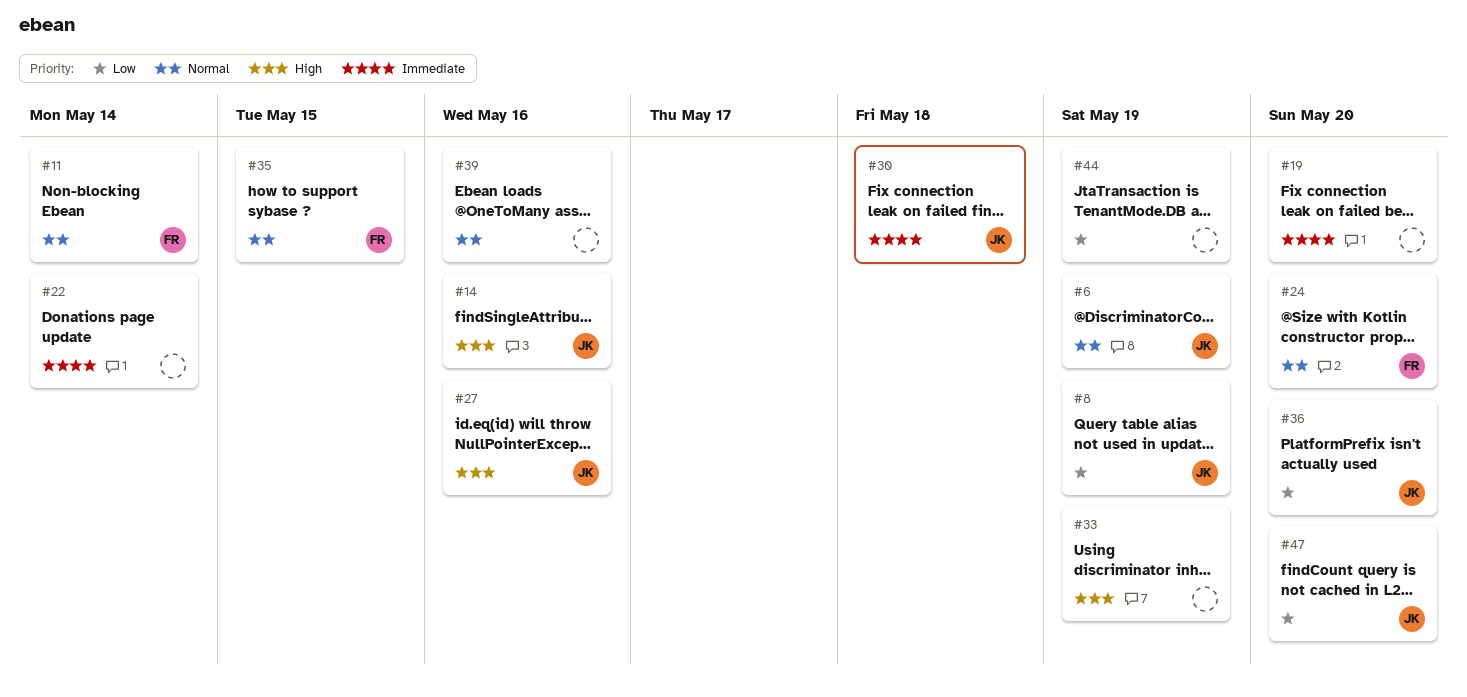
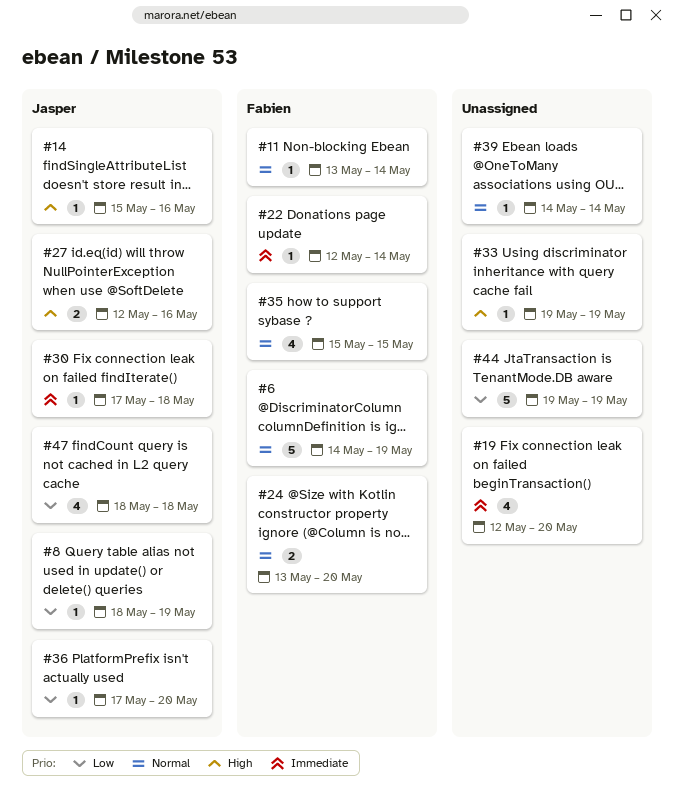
#6, owner: Jasper -> Fabien
#22, owner: none -> Fabien
#39, due: May 16 -> May 14
#47, due: May 20 -> May 18

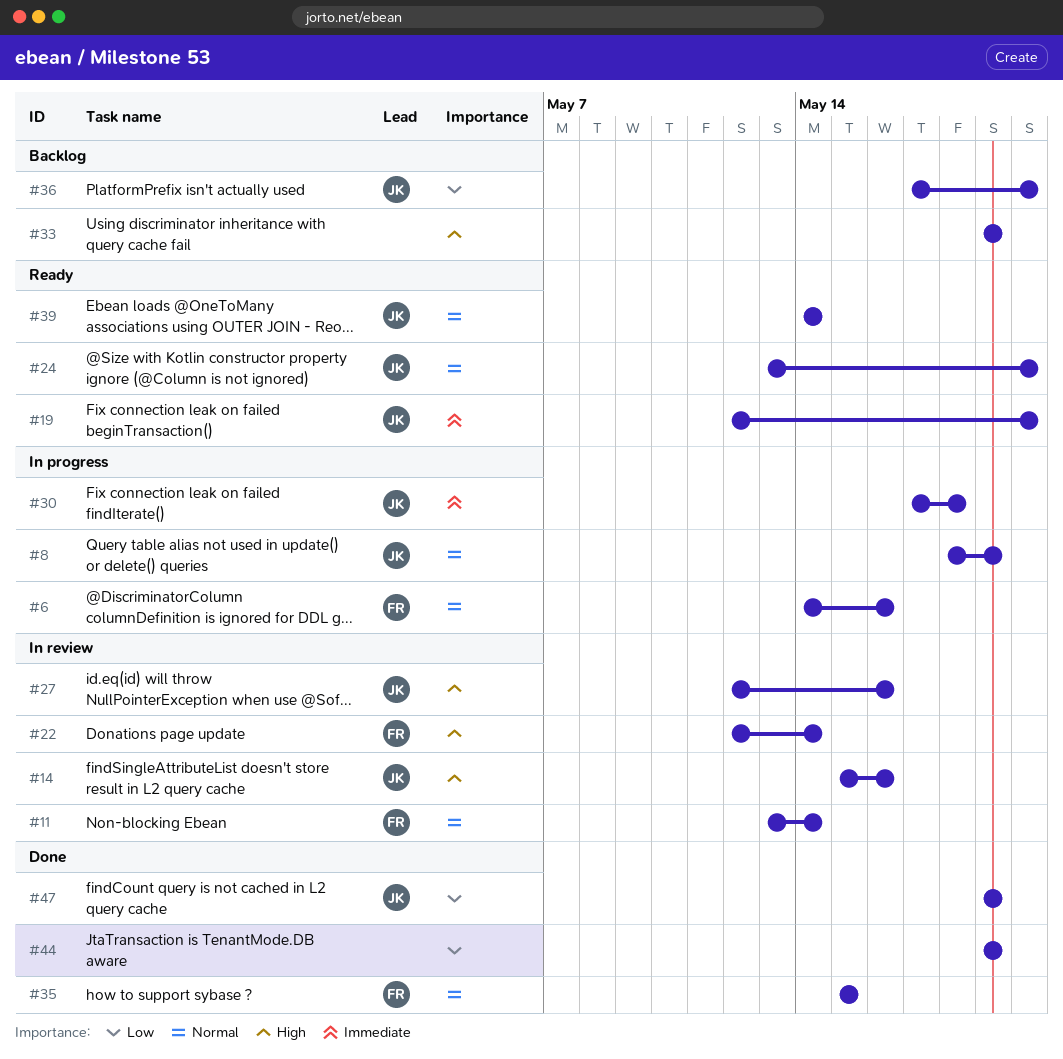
#6, due: May 19 -> May 16
#8, priority: Low -> Normal
#19, owner: none -> Jasper
#22, priority: Immediate -> High
#24, owner: Fabien -> Jasper
#39, owner: none -> Jasper
#47, start: May 18 -> May 19
#47, due: May 18 -> May 19

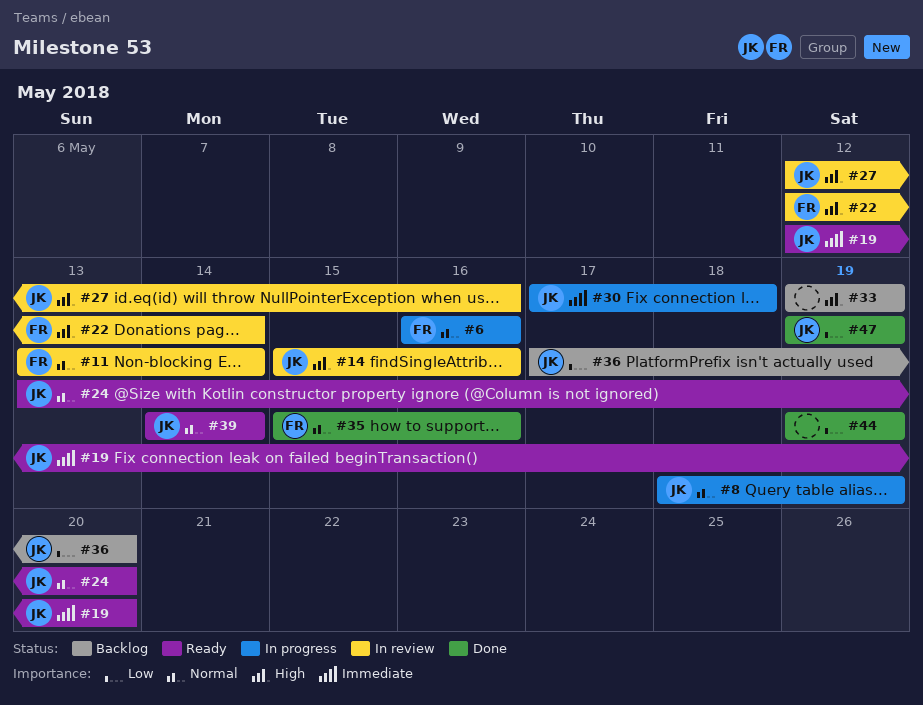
#6, start: May 14 -> May 16
#35, due: May 15 -> May 16

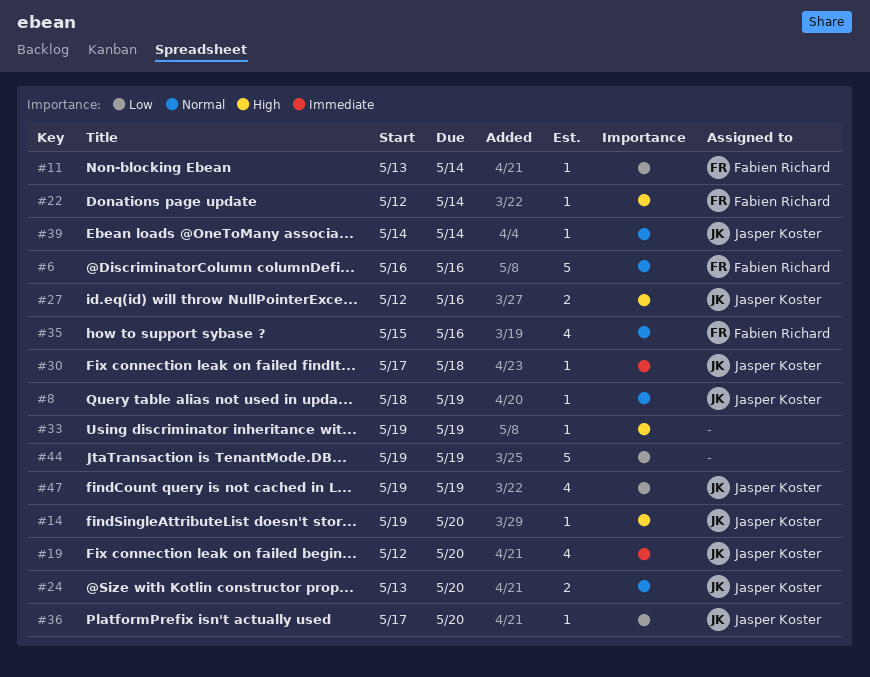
#11, priority: Normal -> Low
#14, start: May 15 -> May 19
#14, due: May 16 -> May 20

